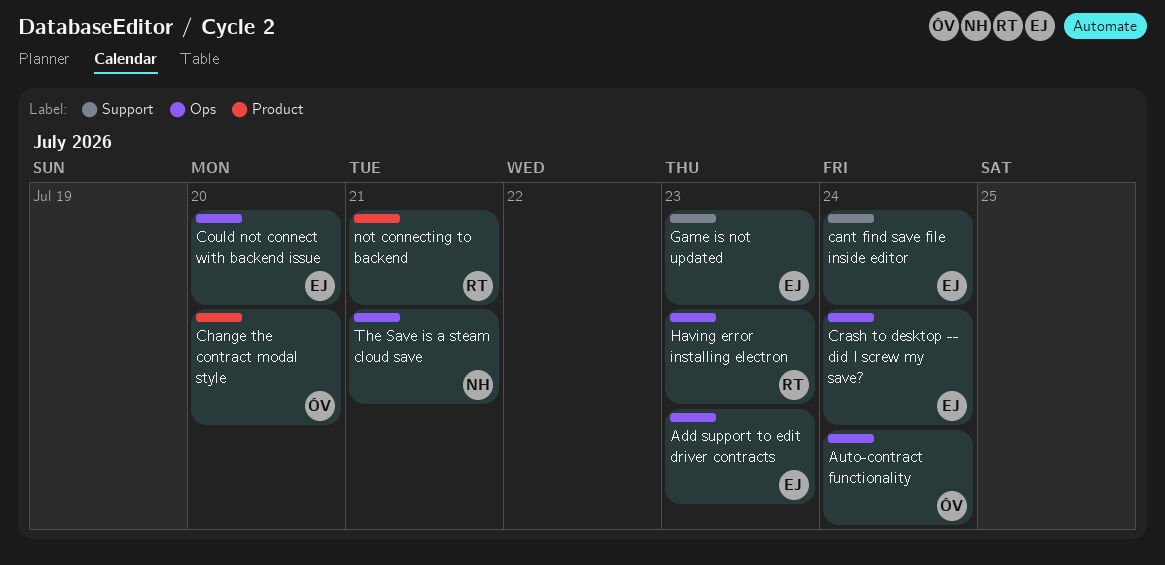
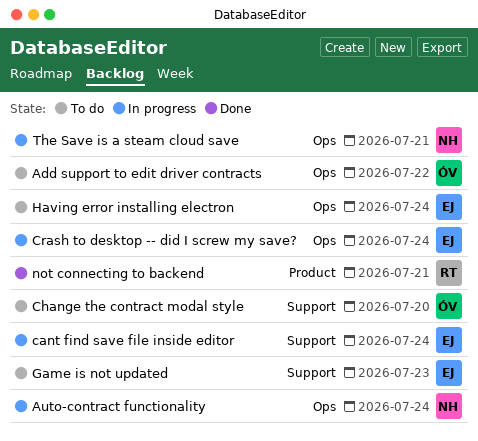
Add support to edit driver contracts, owner: EJ -> ÓV
Add support to edit driver contracts, due: Jul 23 -> Jul 22
Auto-contract functionality, owner: ÓV -> NH
Change the contract modal style, label: Product -> Support
Could not connect with backend issue: present -> none
Having error installing electron, owner: RT -> EJ
Having error installing electron, due: Jul 23 -> Jul 24

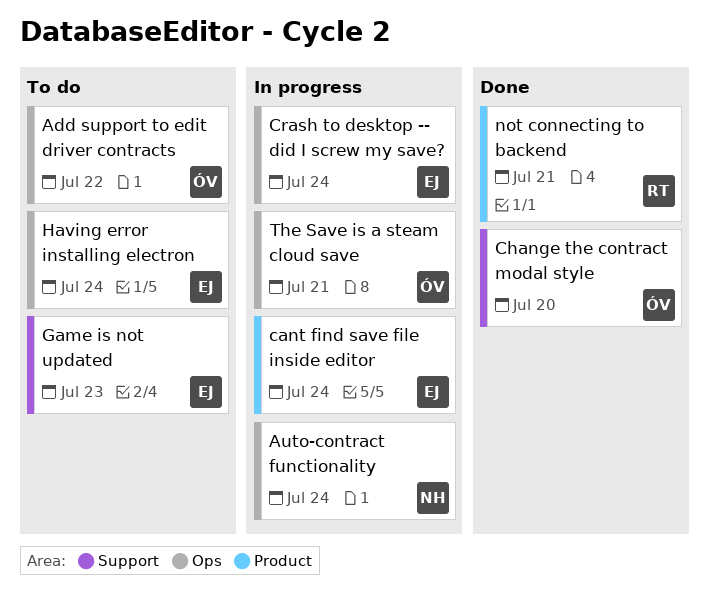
cant find save file inside editor, label: Support -> Product
Change the contract modal style, status: To do -> Done
The Save is a steam cloud save, owner: NH -> ÓV

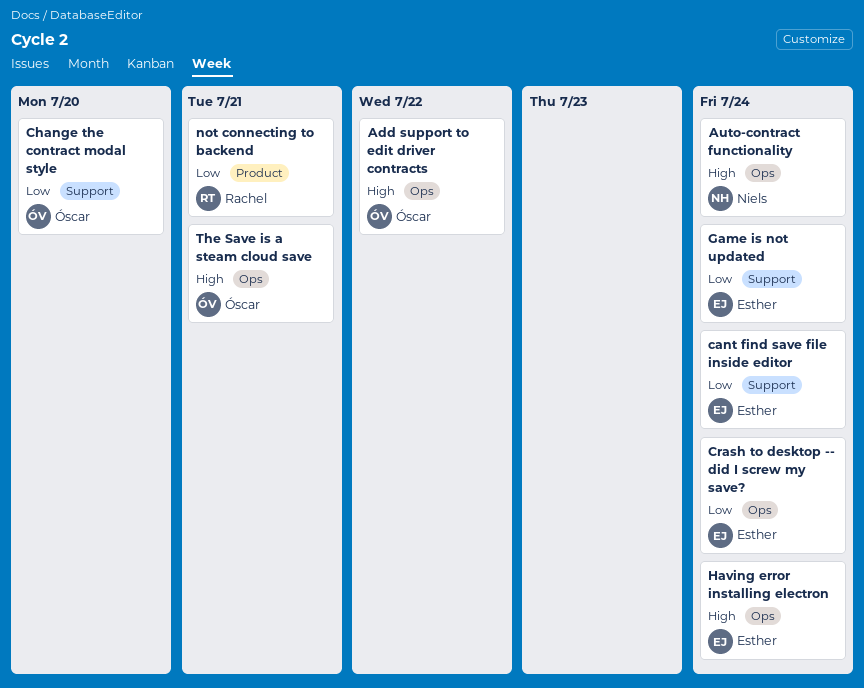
cant find save file inside editor, label: Product -> Support
Game is not updated, due: Jul 23 -> Jul 24

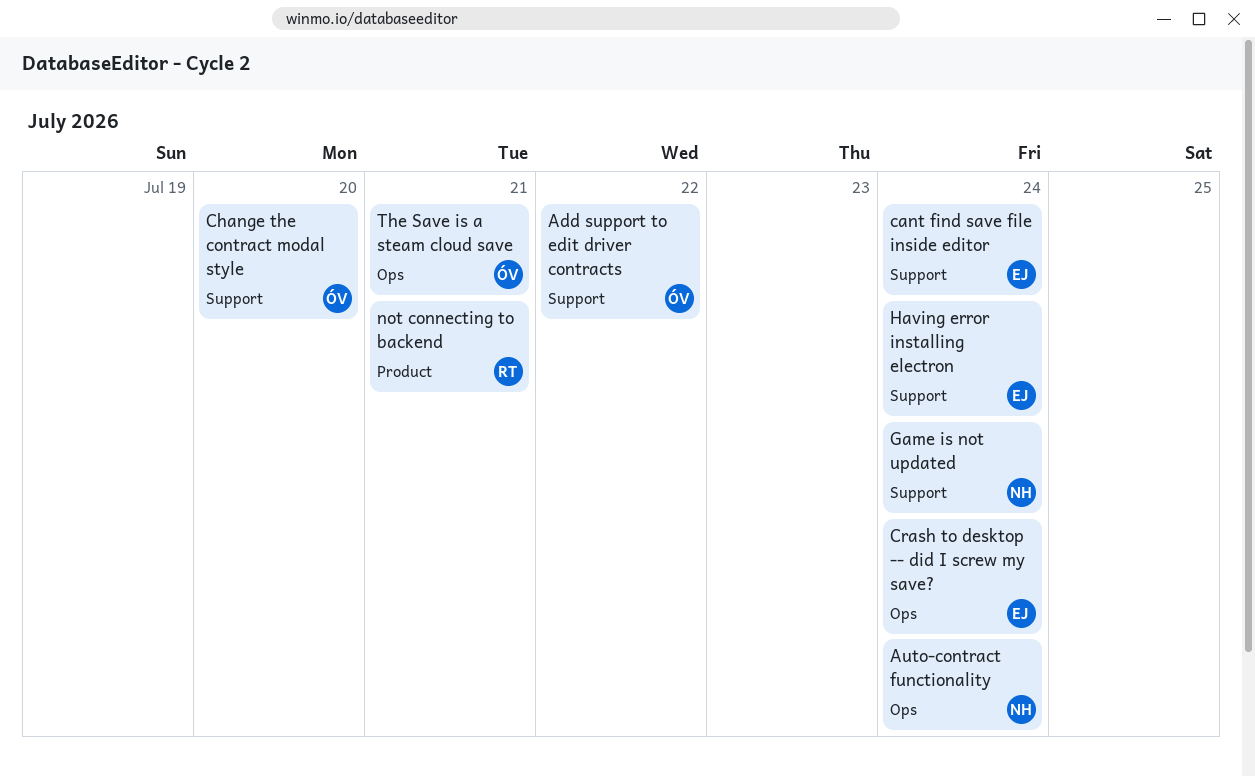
Add support to edit driver contracts, label: Ops -> Support
Game is not updated, owner: Esther -> Niels
Having error installing electron, label: Ops -> Support

